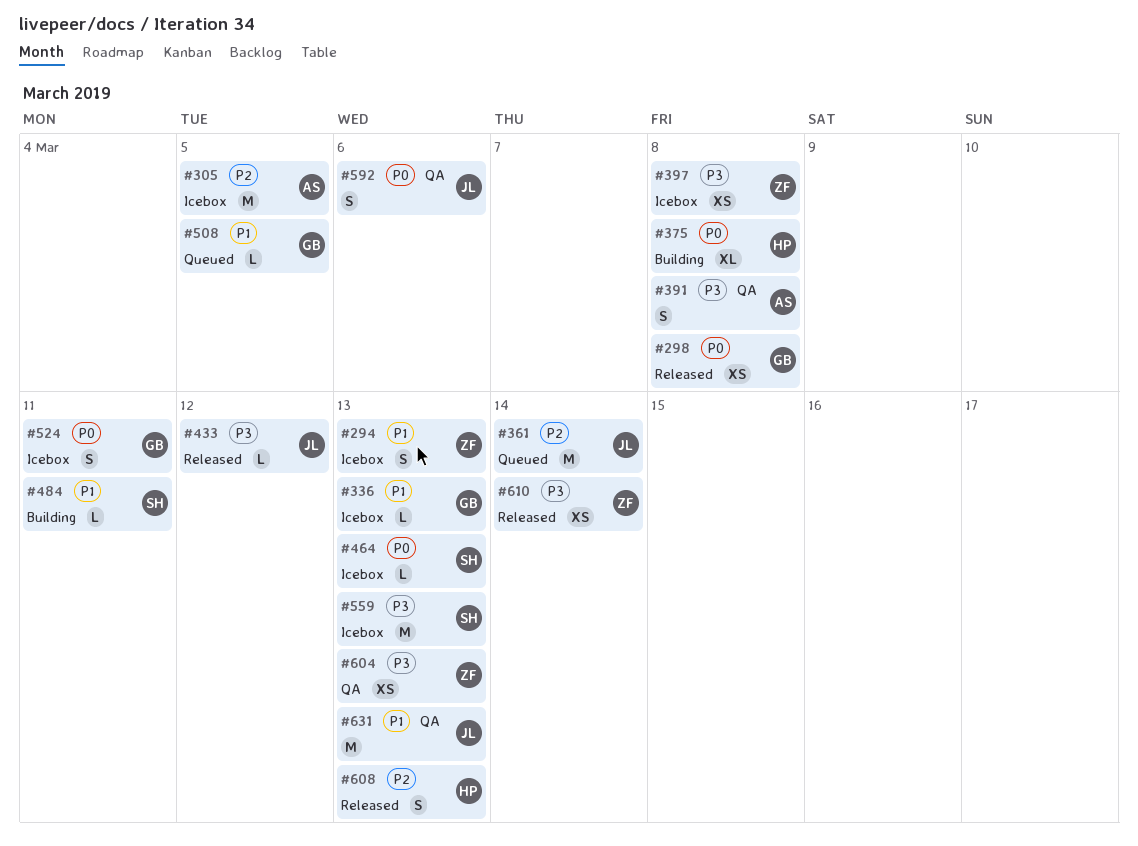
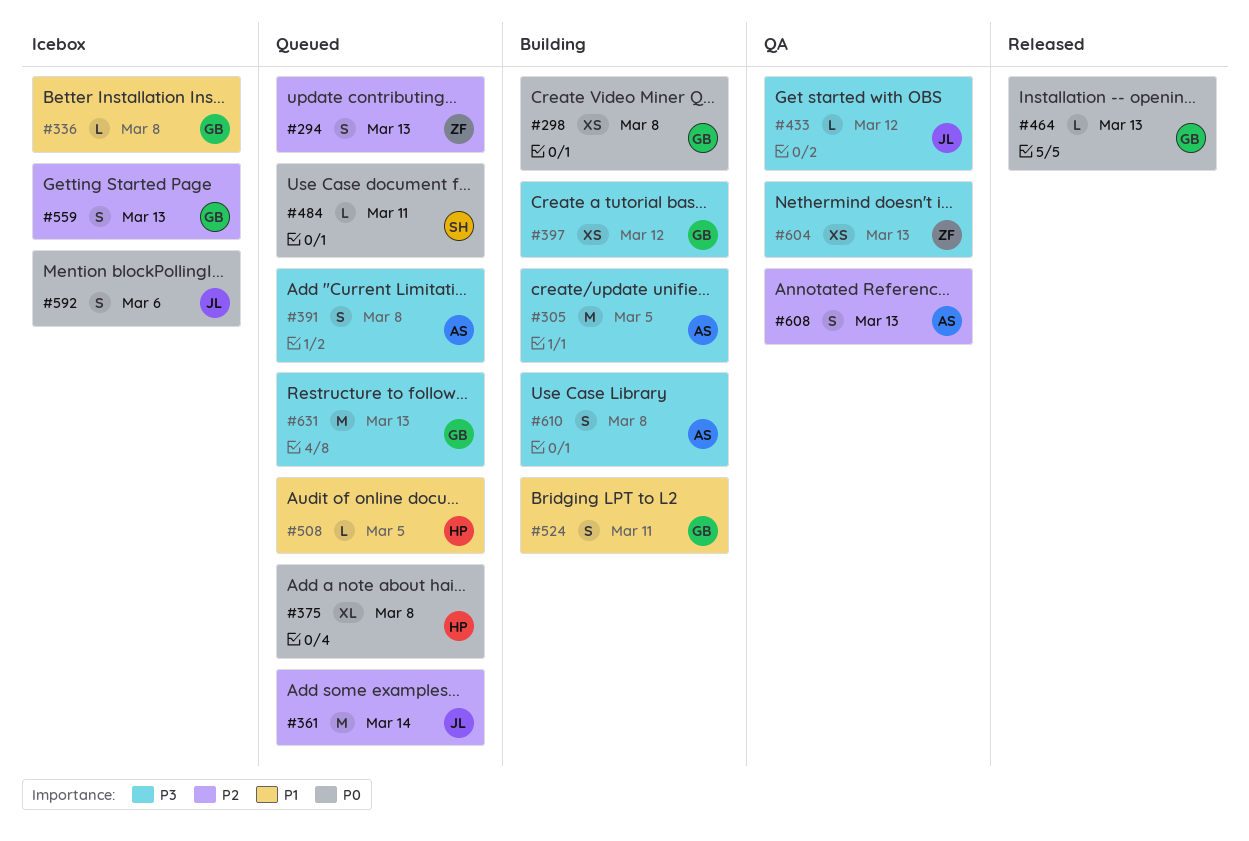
#294, status: Icebox -> Queued
#294, priority: P1 -> P2
#298, status: Released -> Building
#305, status: Icebox -> Building
#305, priority: P2 -> P3
#336, due: Mar 13 -> Mar 8
#375, status: Building -> Queued
#391, status: QA -> Queued
#397, status: Icebox -> Building
#397, owner: ZF -> GB
#397, due: Mar 8 -> Mar 12
#433, status: Released -> QA
#464, status: Icebox -> Released
#464, owner: SH -> GB
#484, status: Building -> Queued
#484, priority: P1 -> P0
#508, owner: GB -> HP
#524, status: Icebox -> Building
#524, priority: P0 -> P1
#559, owner: SH -> GB
#559, priority: P3 -> P2
#559, estimate: M -> S
#592, status: QA -> Icebox
#608, status: Released -> QA
#608, owner: HP -> AS
#610, status: Released -> Building
#610, owner: ZF -> AS
#610, estimate: XS -> S
#610, due: Mar 14 -> Mar 8
#631, status: QA -> Queued
#631, owner: JL -> GB
#631, priority: P1 -> P3

